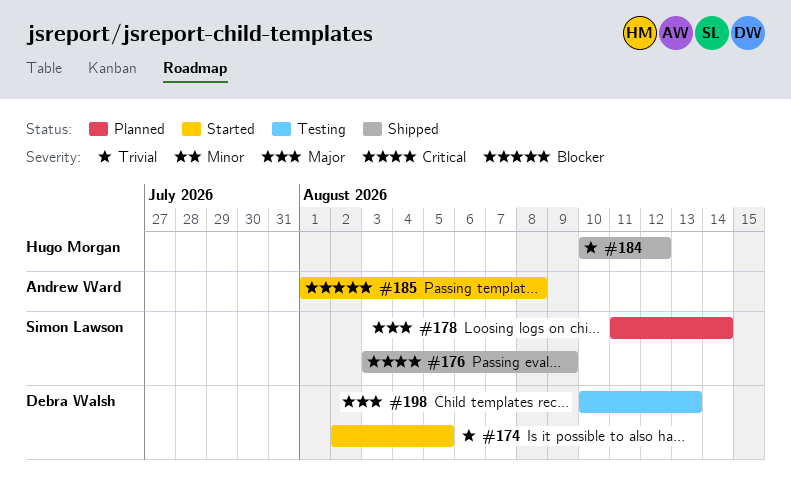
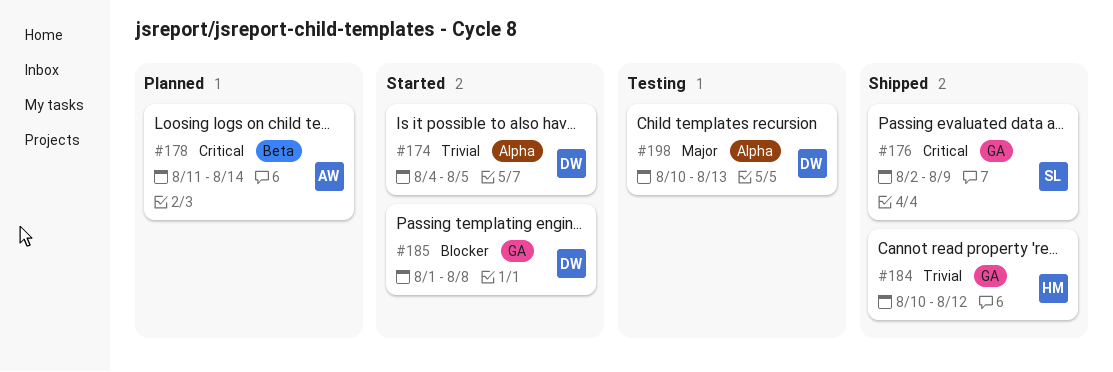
#174, start: Aug 2 -> Aug 4
#176, start: Aug 3 -> Aug 2
#178, owner: Simon Lawson -> Andrew Ward
#178, priority: Major -> Critical
#185, owner: Andrew Ward -> Debra Walsh

